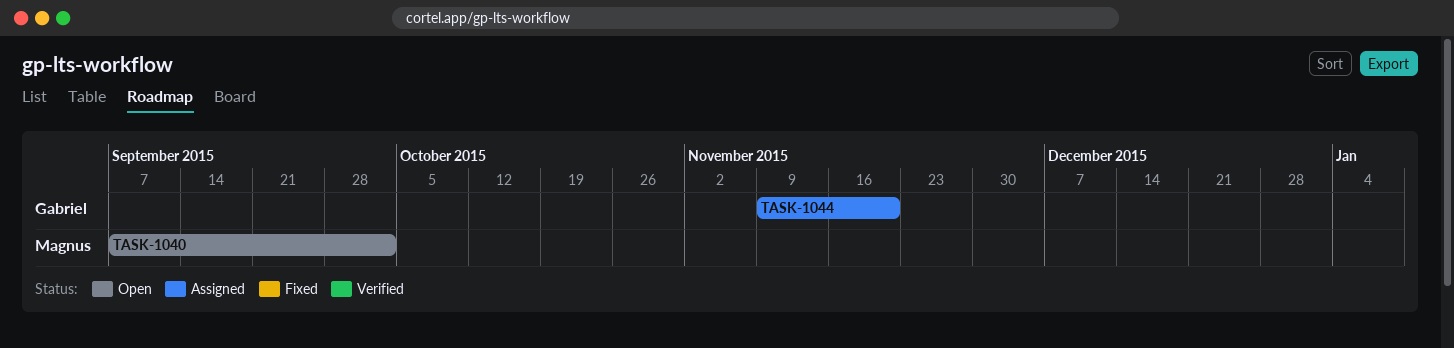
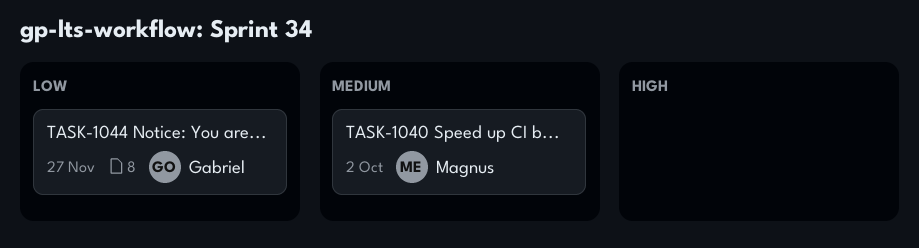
TASK-1044, due: Nov 20 -> Nov 27

